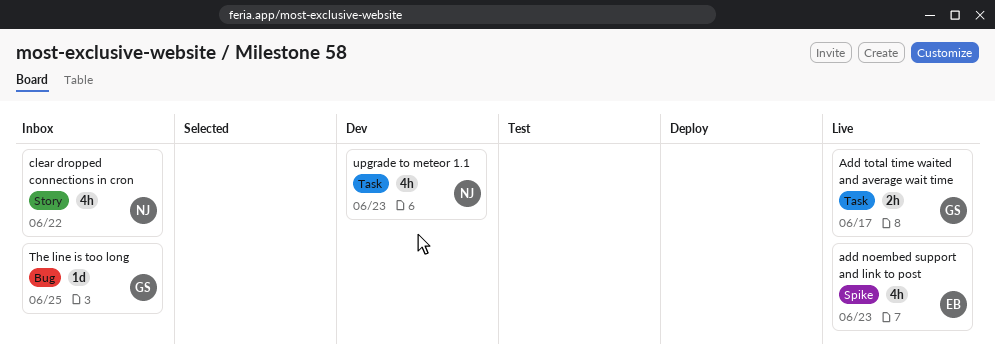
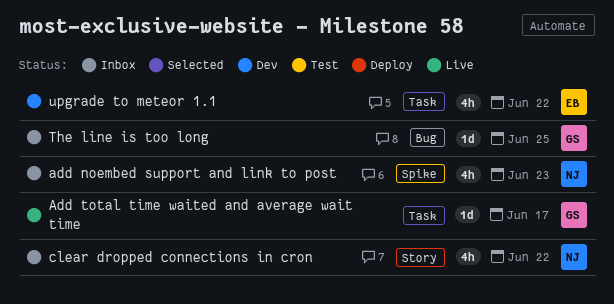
add noembed support and link to post, status: Live -> Inbox
add noembed support and link to post, owner: EB -> NJ
Add total time waited and average wait time, estimate: 2h -> 1d
upgrade to meteor 1.1, owner: NJ -> EB
upgrade to meteor 1.1, due: Jun 23 -> Jun 22

